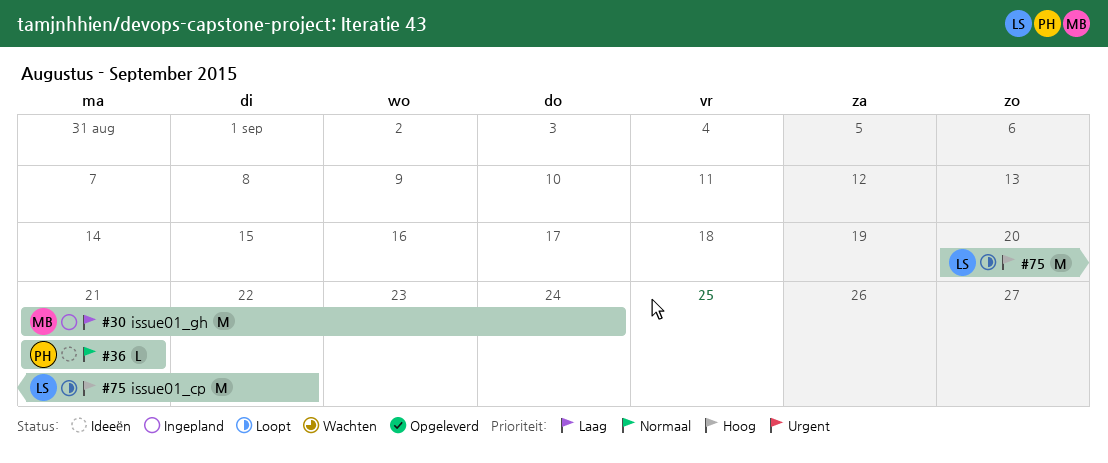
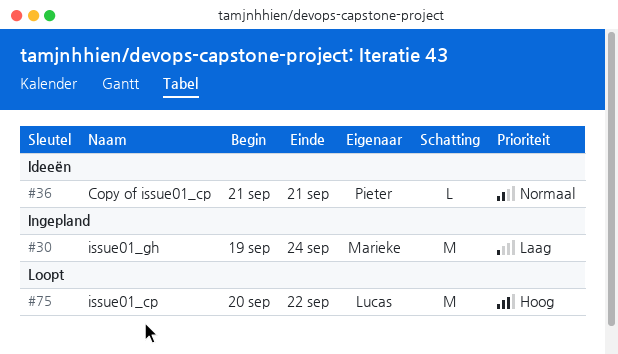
#30, start: Sep 21 -> Sep 19

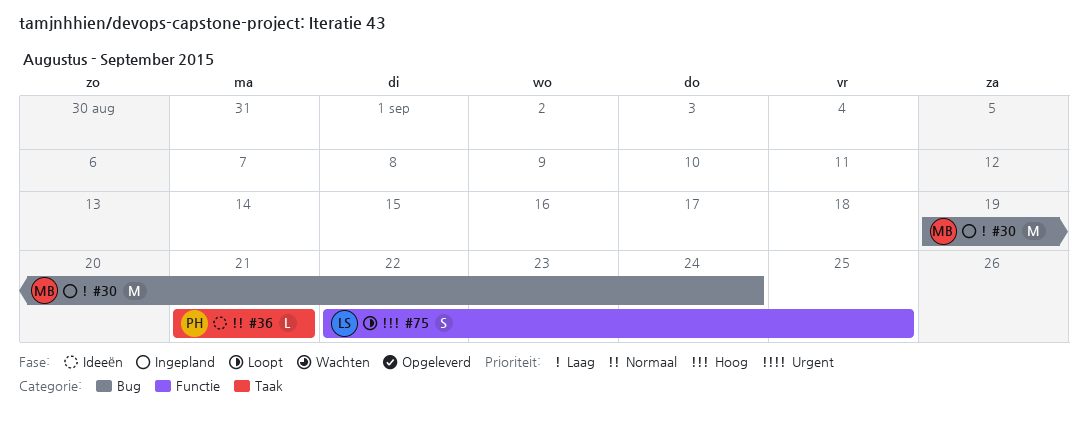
#75, estimate: M -> S
#75, start: Sep 20 -> Sep 22
#75, due: Sep 22 -> Sep 25

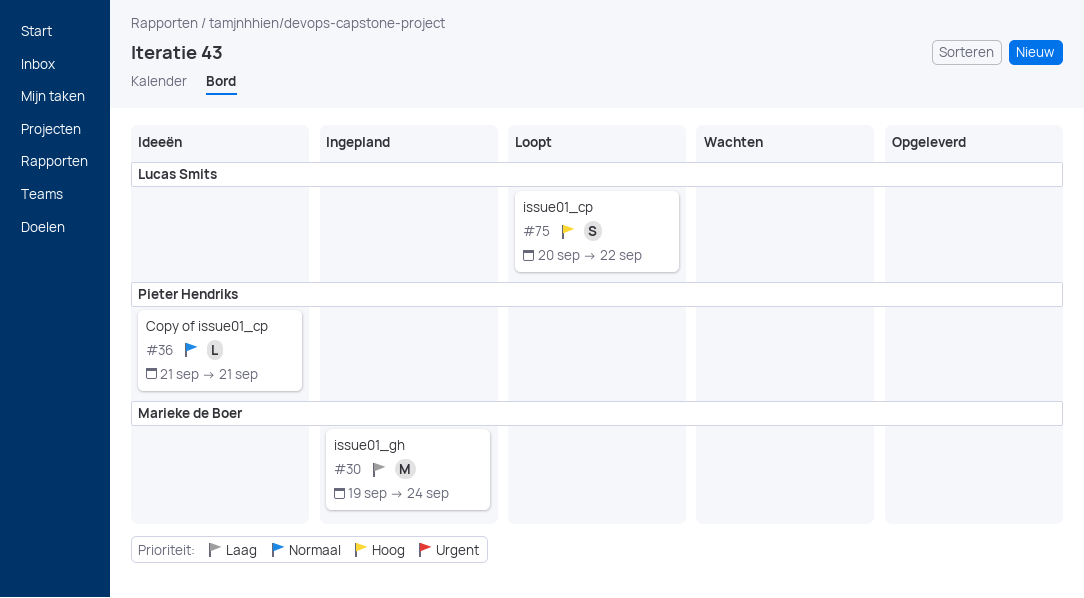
#75, start: Sep 22 -> Sep 20
#75, due: Sep 25 -> Sep 22

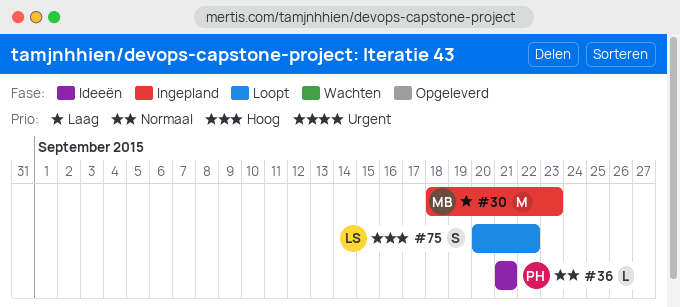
#30, start: Sep 19 -> Sep 18
#30, due: Sep 24 -> Sep 23

